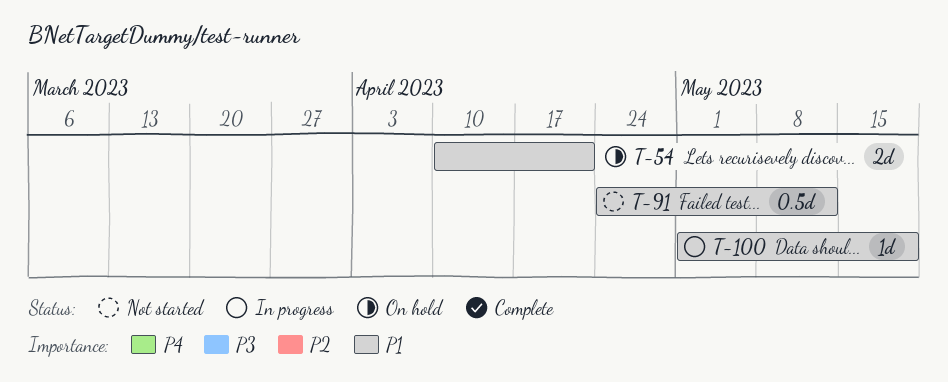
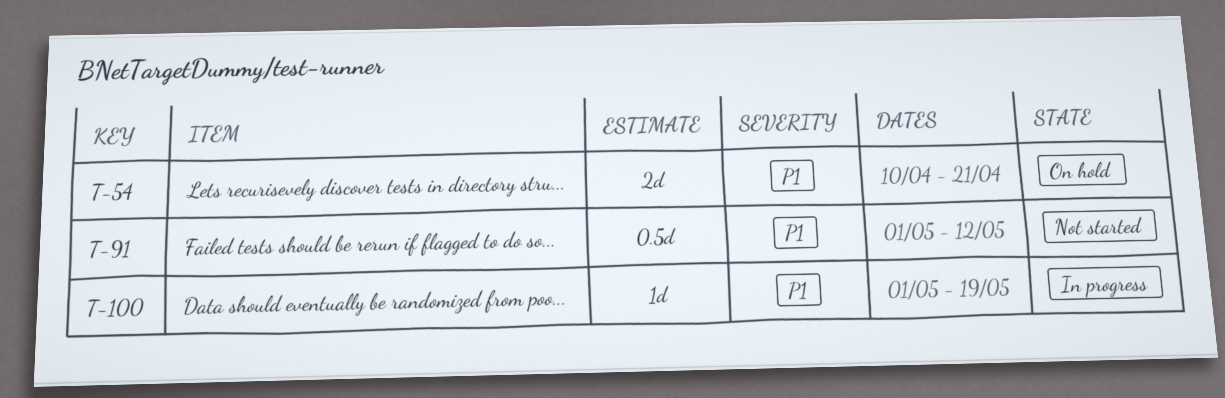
T-91, start: Apr 24 -> May 1

